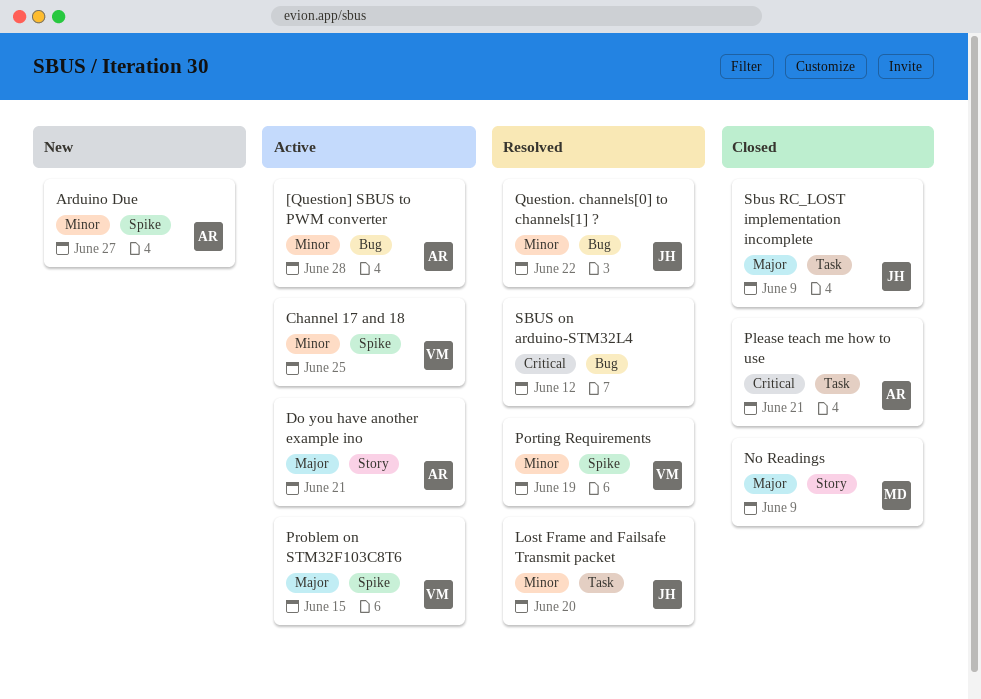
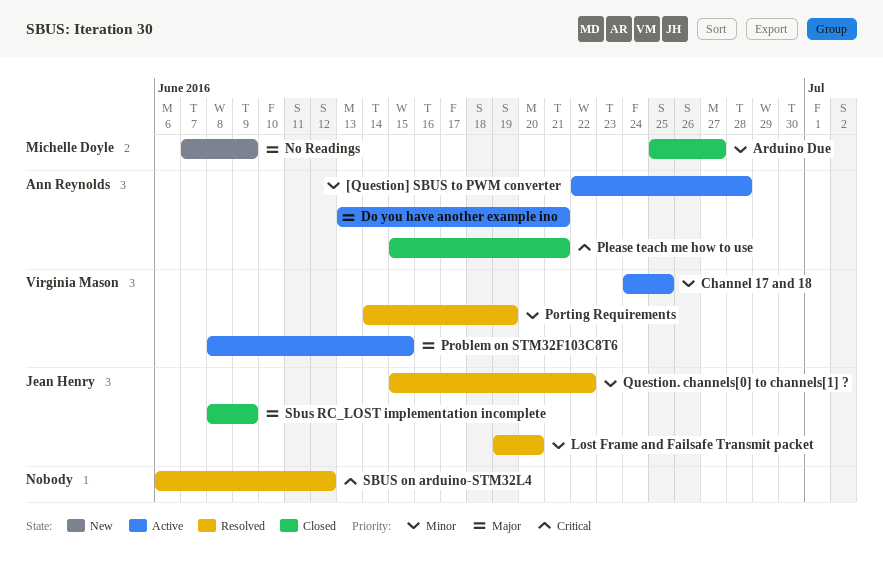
Arduino Due, status: New -> Closed
Arduino Due, owner: Ann Reynolds -> Michelle Doyle
No Readings, status: Closed -> New

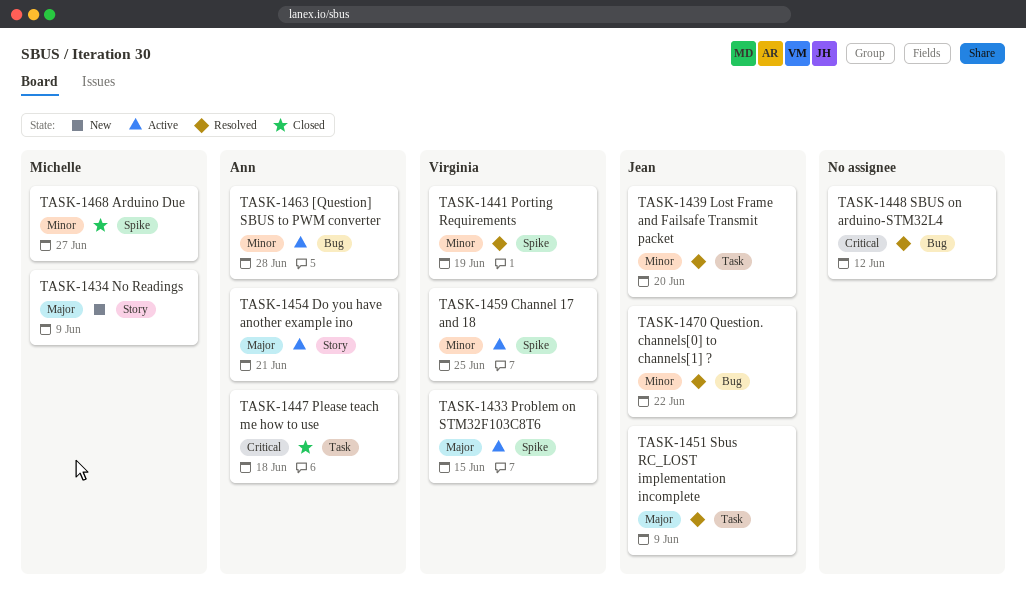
Please teach me how to use, due: Jun 21 -> Jun 18
Sbus RC_LOST implementation incomplete, status: Closed -> Resolved

